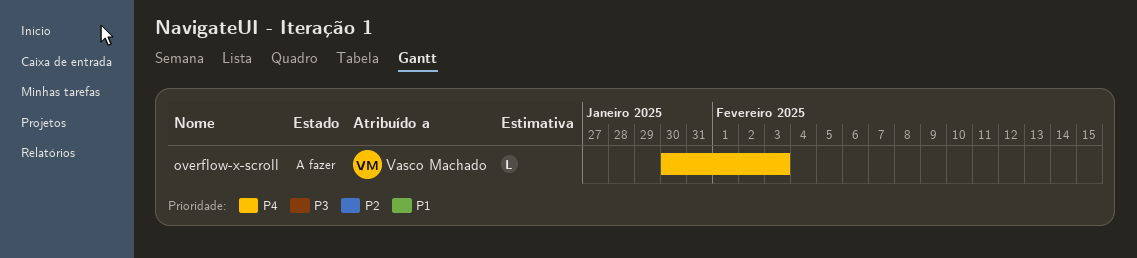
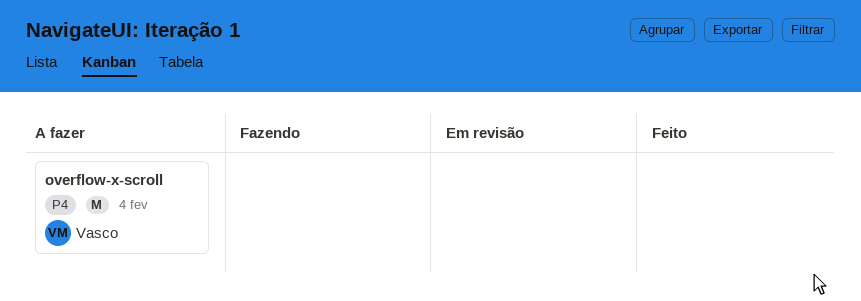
overflow-x-scroll, estimate: L -> M
overflow-x-scroll, due: Feb 3 -> Feb 4

